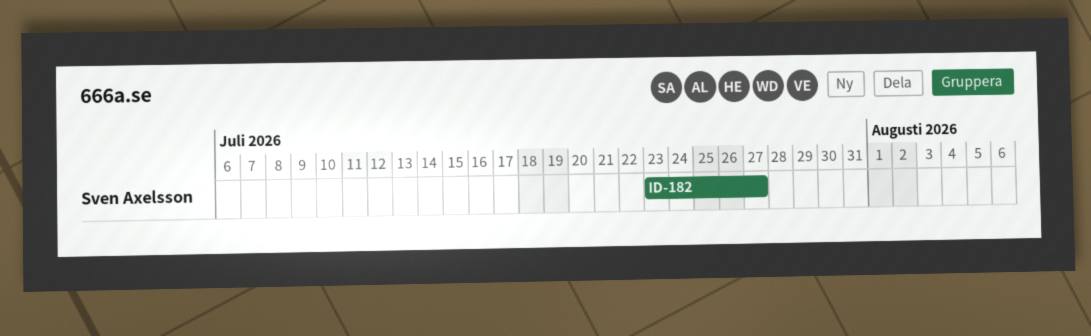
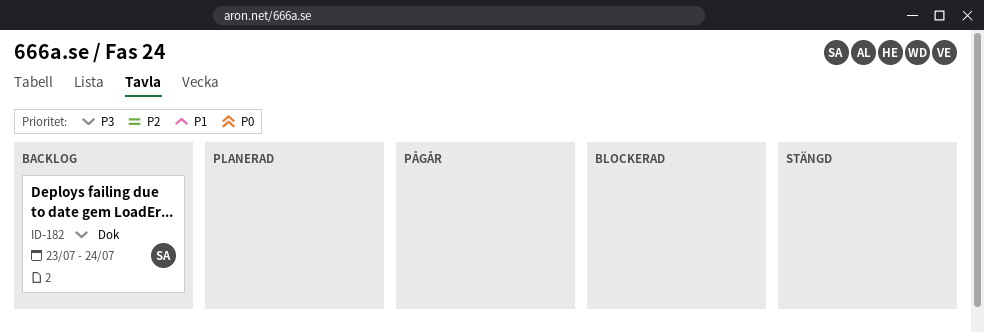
ID-182, due: Jul 27 -> Jul 24

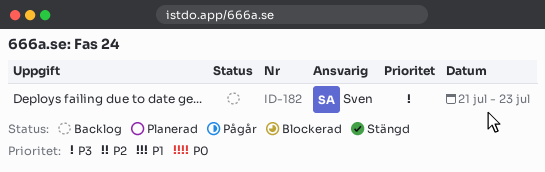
ID-182, start: Jul 23 -> Jul 21
ID-182, due: Jul 24 -> Jul 23

